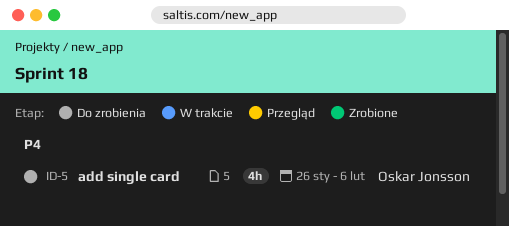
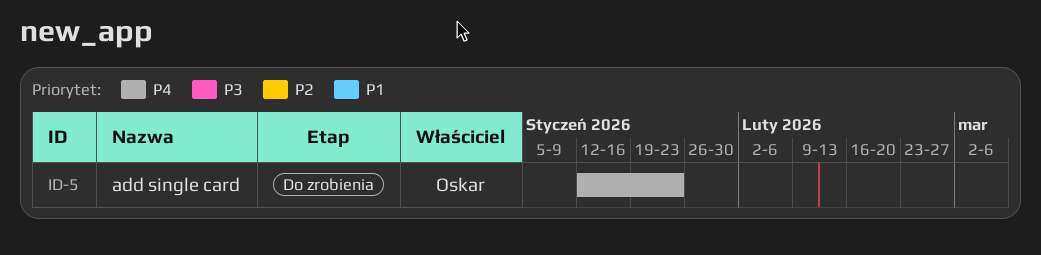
ID-5, start: Jan 26 -> Jan 12
ID-5, due: Feb 6 -> Jan 23

